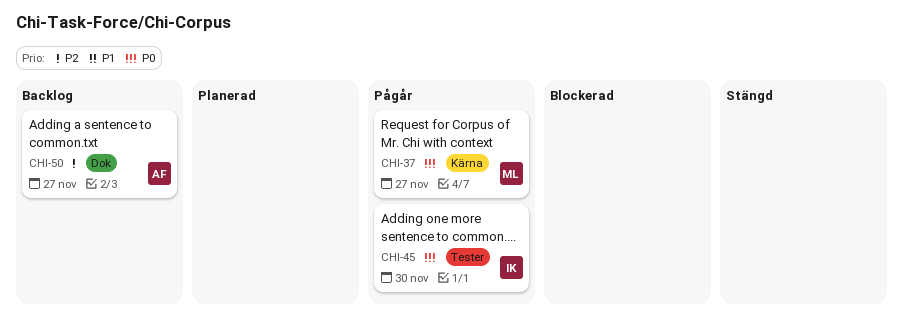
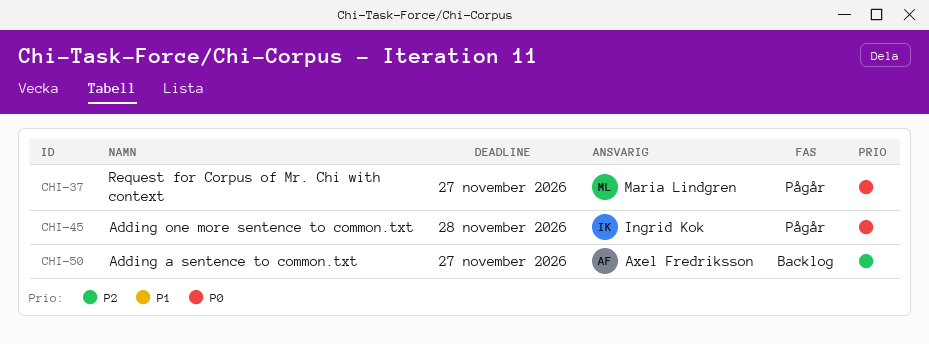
CHI-45, due: Nov 30 -> Nov 28

